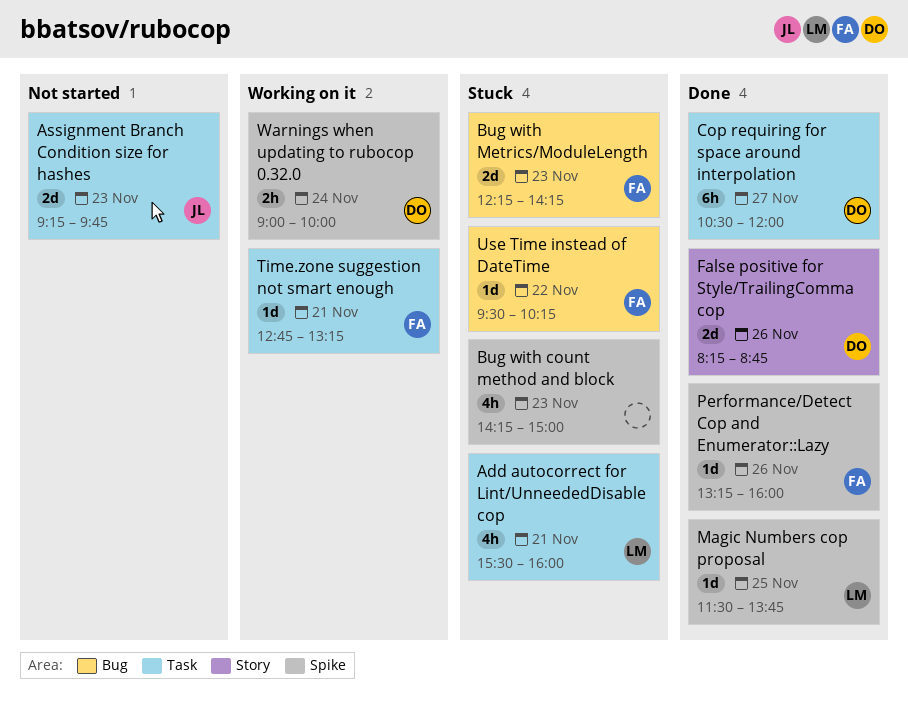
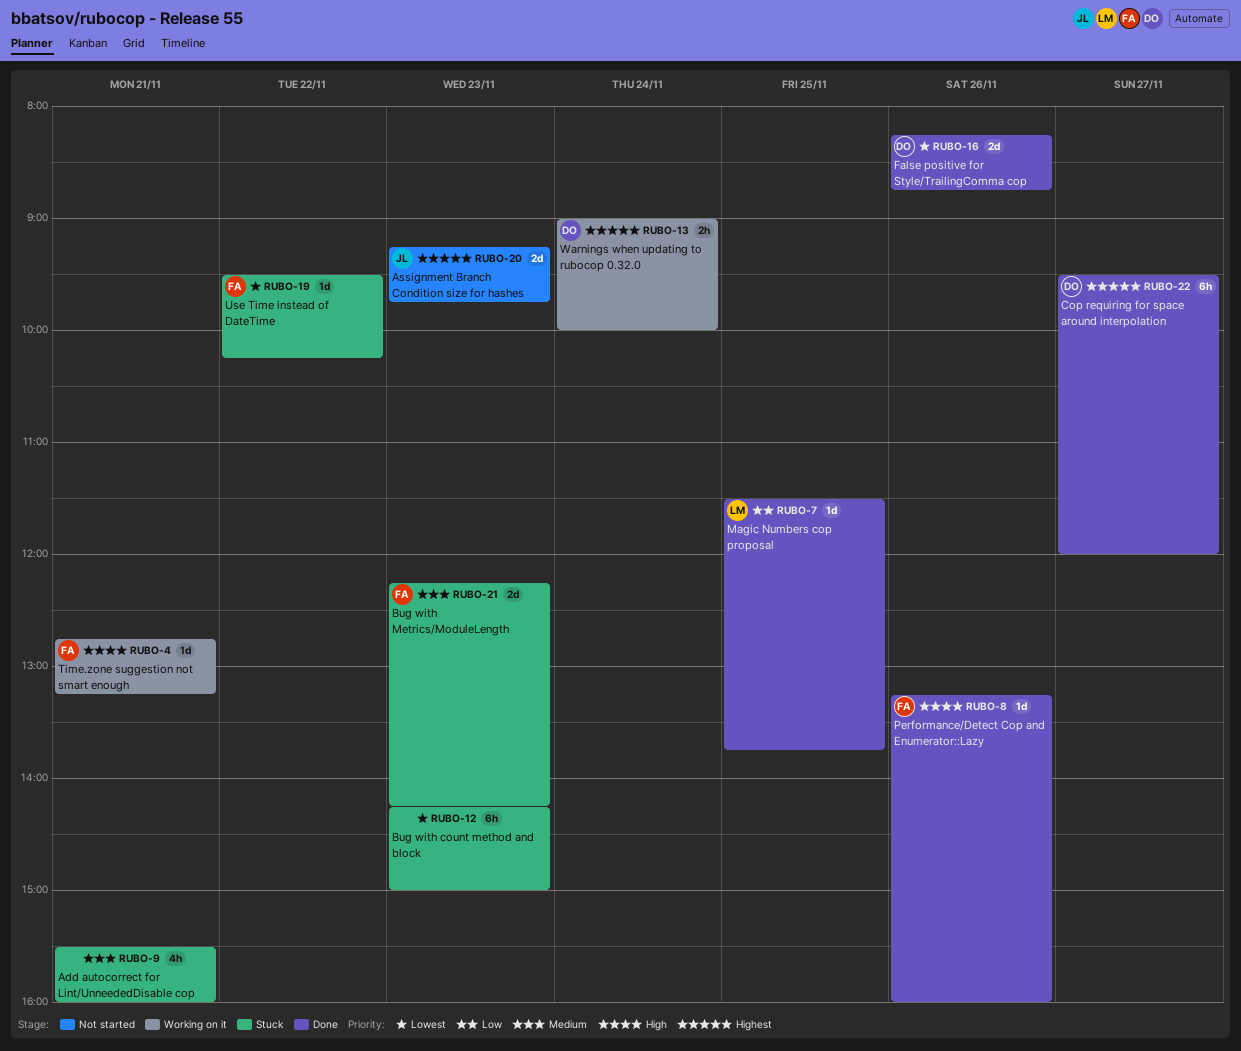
Add autocorrect for Lint/UnneededDisable cop, owner: LM -> none
Bug with count method and block, estimate: 4h -> 6h
Cop requiring for space around interpolation, begins: 10:30 -> 09:30

